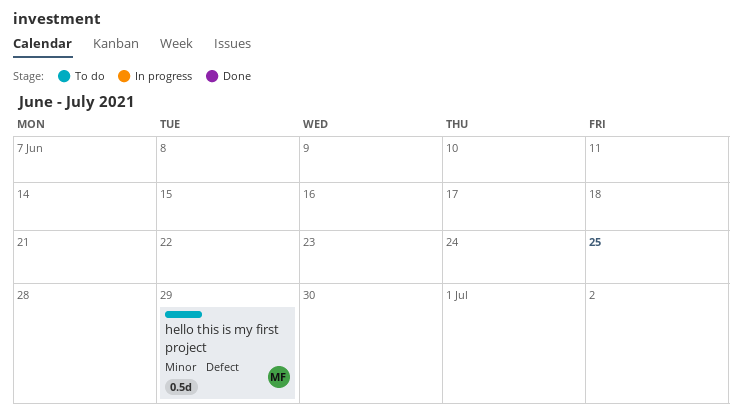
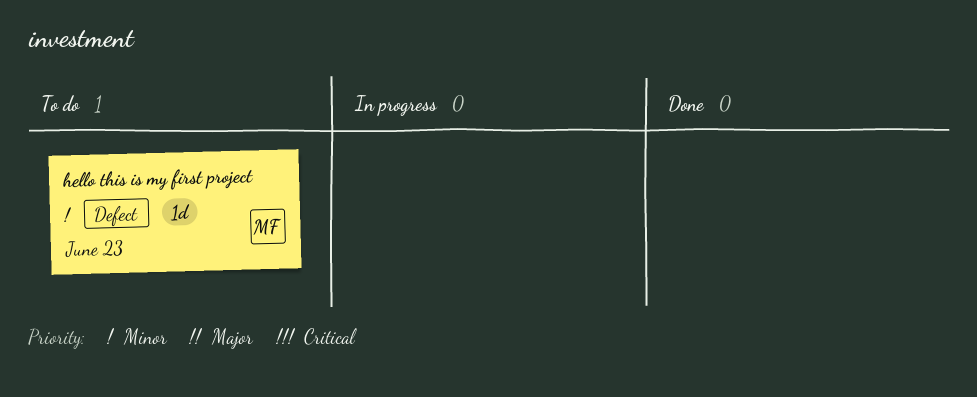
hello this is my first project, estimate: 0.5d -> 1d
hello this is my first project, due: Jun 29 -> Jun 23

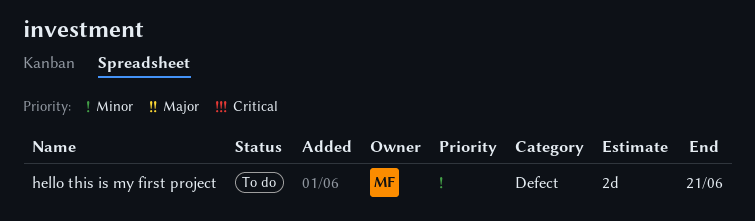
hello this is my first project, estimate: 1d -> 2d
hello this is my first project, due: Jun 23 -> Jun 21

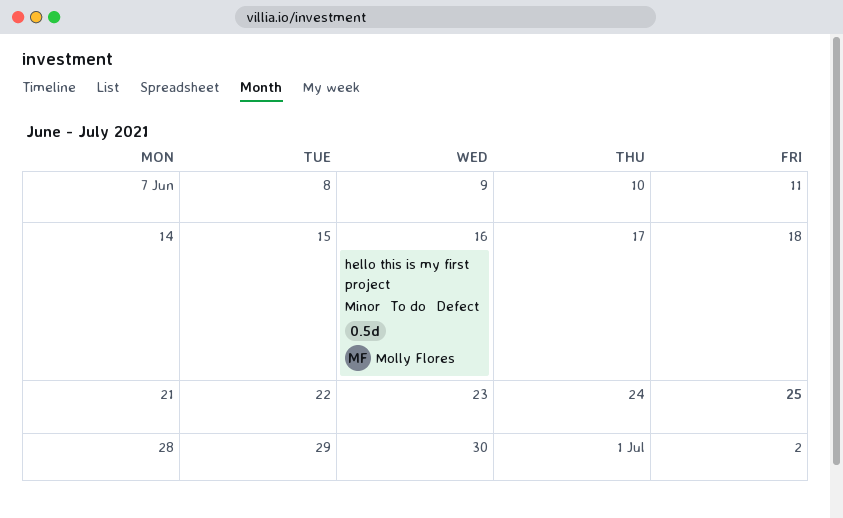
hello this is my first project, estimate: 2d -> 0.5d
hello this is my first project, due: Jun 21 -> Jun 16

